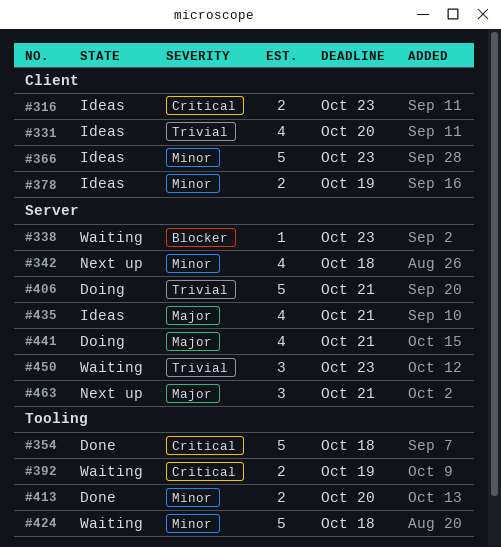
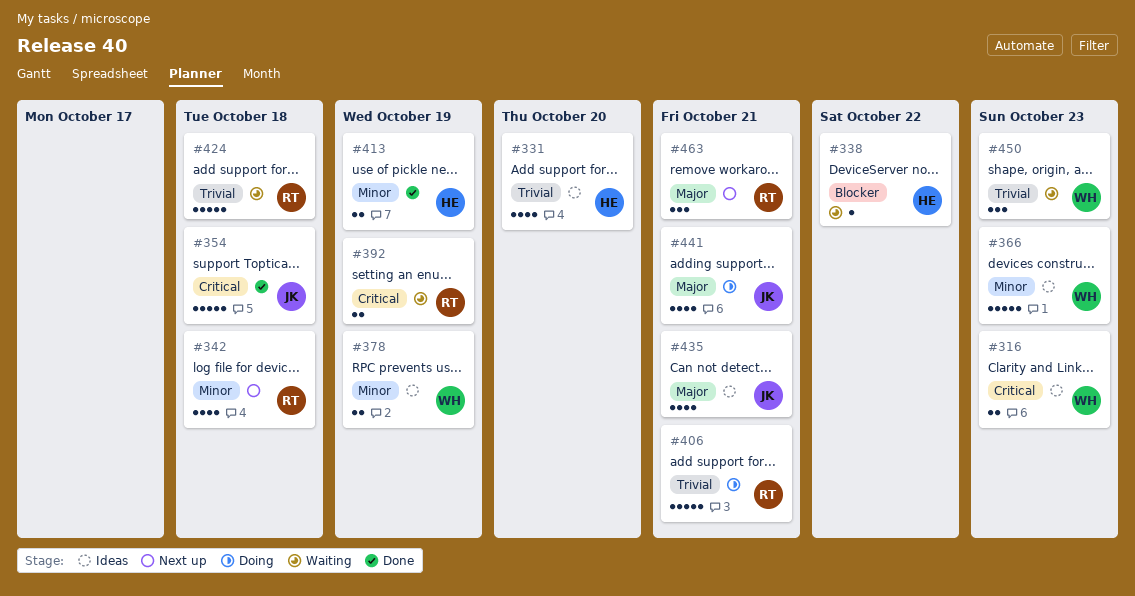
#338, due: Oct 23 -> Oct 22
#413, due: Oct 20 -> Oct 19
#424, priority: Minor -> Trivial

